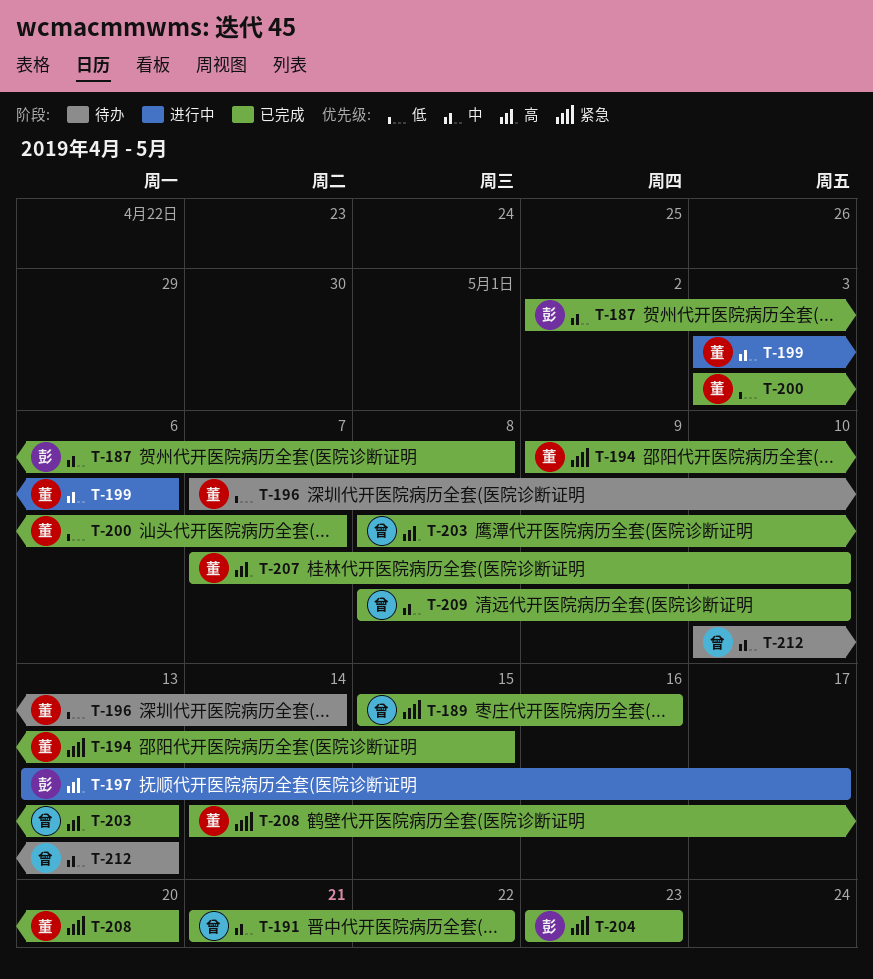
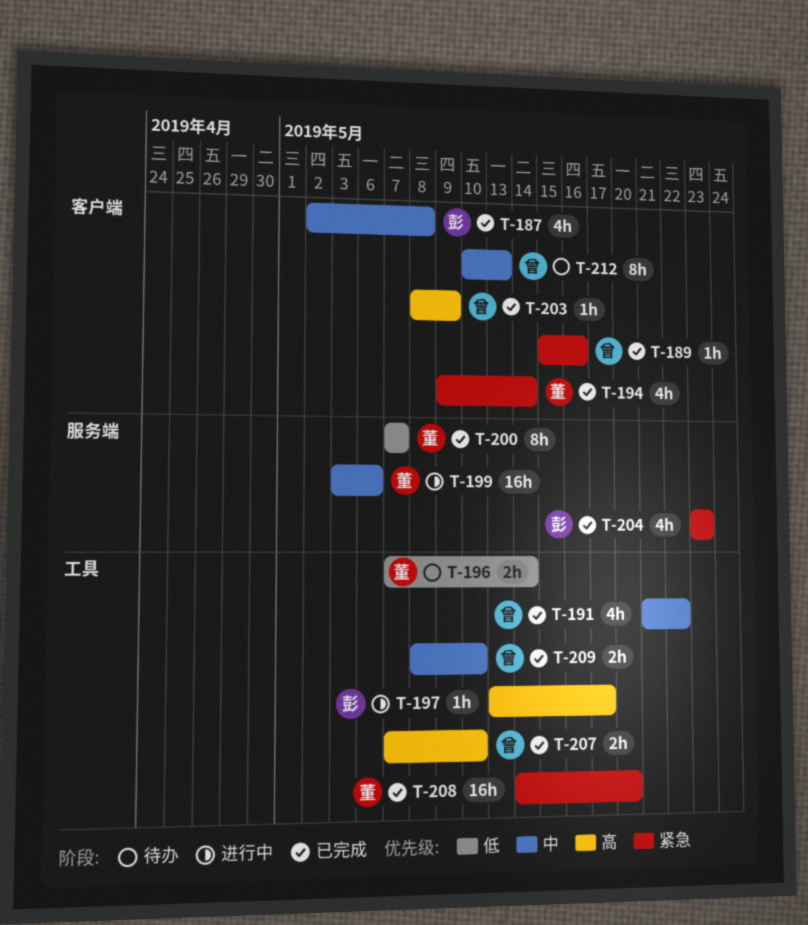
T-194, due: May 15 -> May 14
T-200, start: May 3 -> May 7
T-203, due: May 13 -> May 9
T-207, owner: 董 -> 曾

